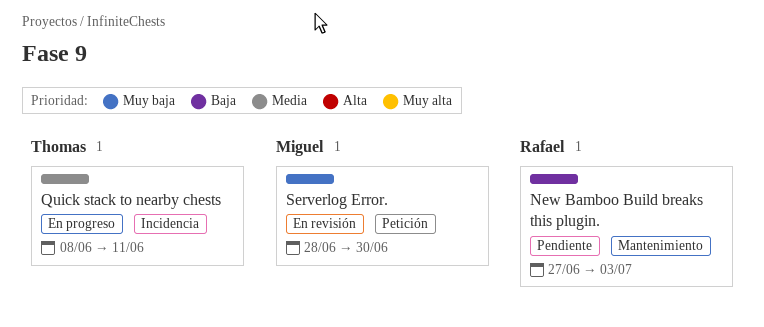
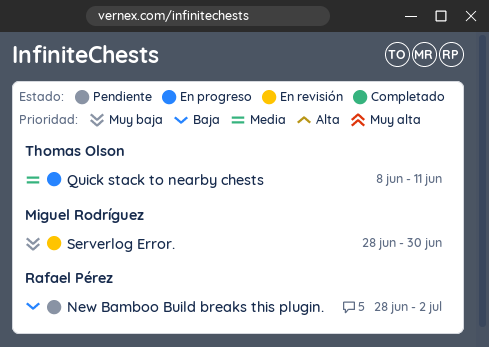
New Bamboo Build breaks this plugin., start: Jun 27 -> Jun 28
New Bamboo Build breaks this plugin., due: Jul 3 -> Jul 2

